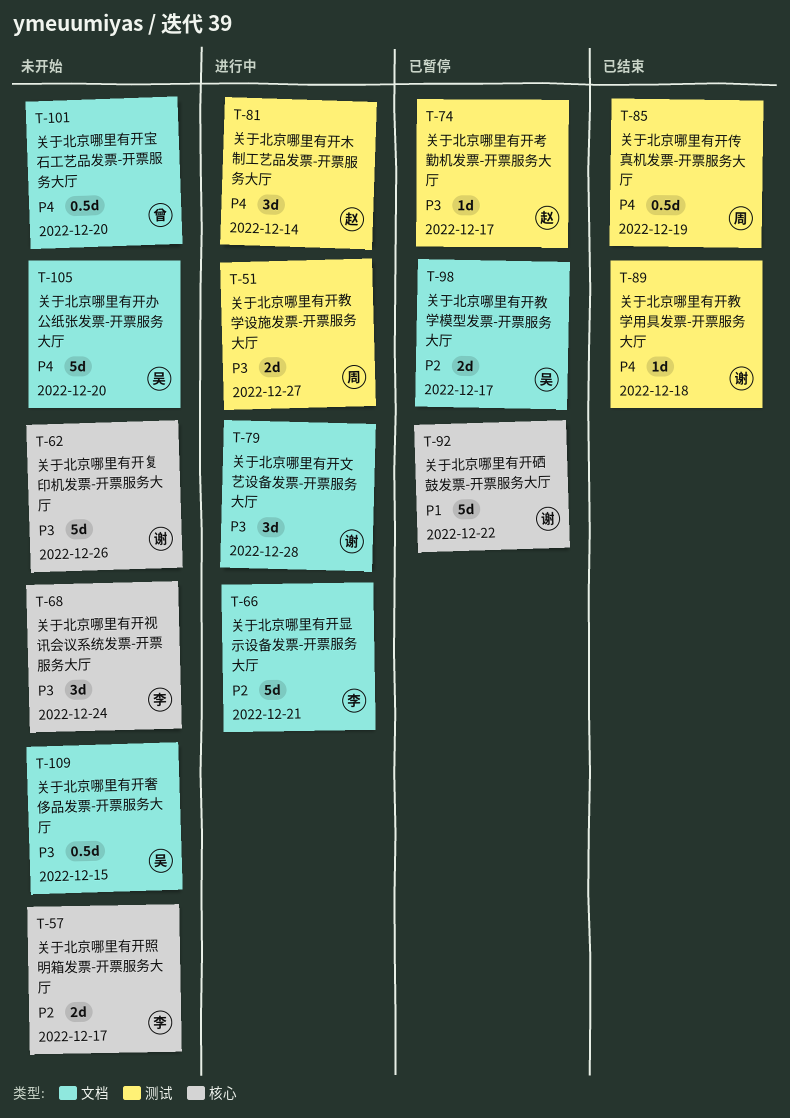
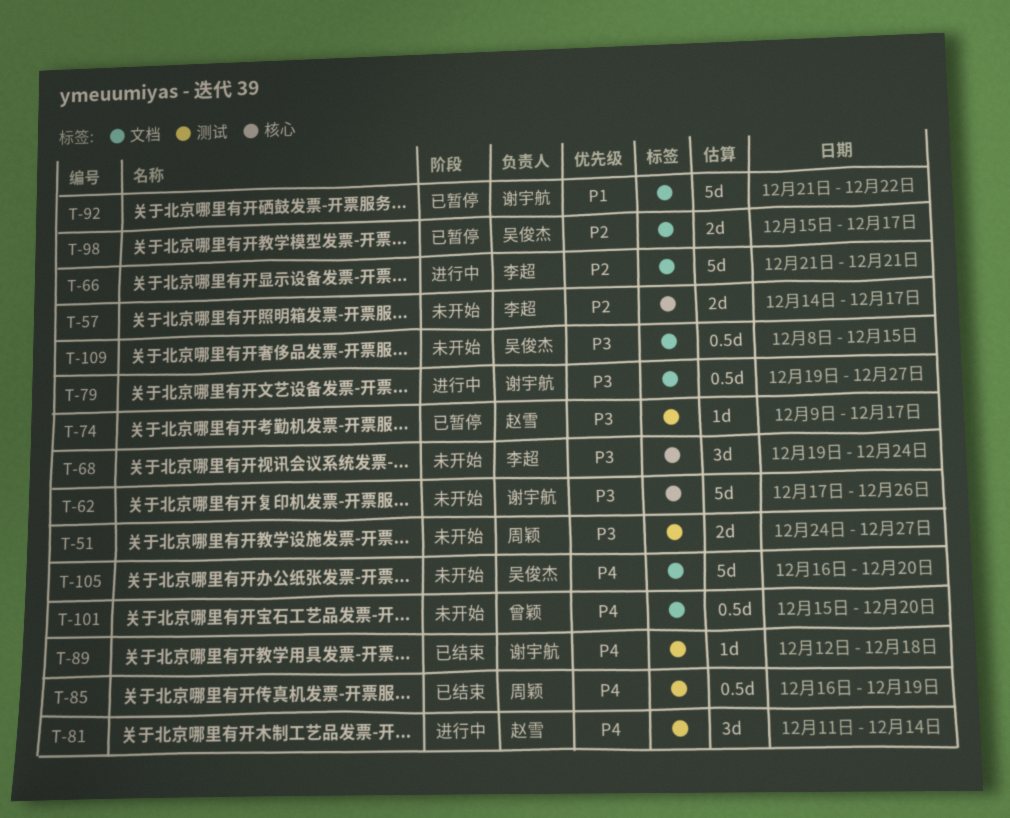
T-51, status: 进行中 -> 未开始
T-79, estimate: 3d -> 0.5d
T-79, due: Dec 28 -> Dec 27
T-92, label: 核心 -> 文档

